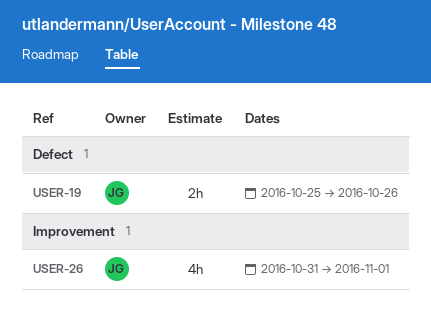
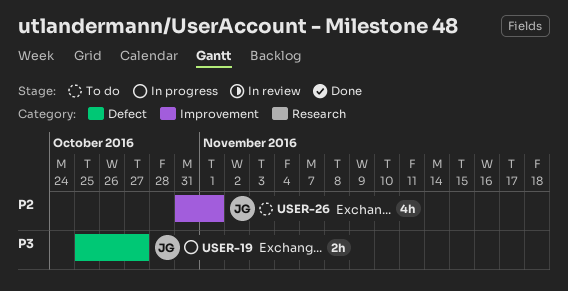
USER-19, due: Oct 26 -> Oct 27

